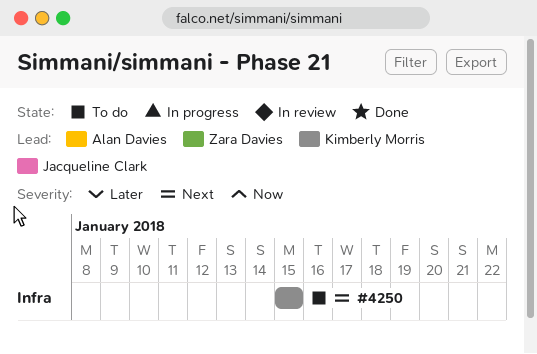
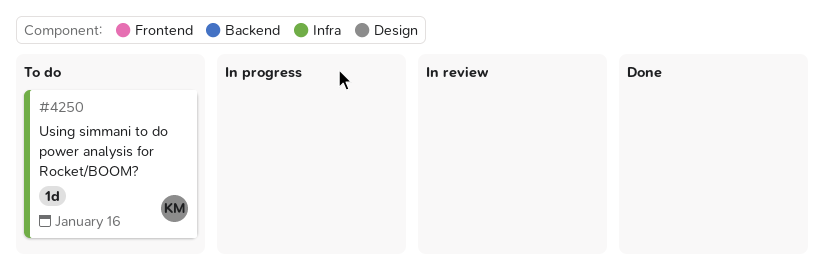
#4250, due: Jan 15 -> Jan 16

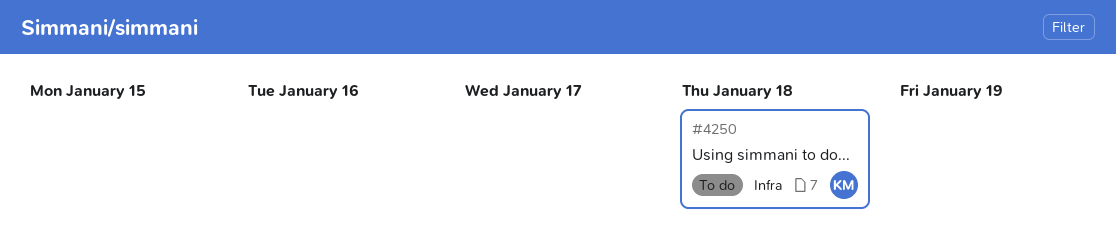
#4250, due: Jan 16 -> Jan 18

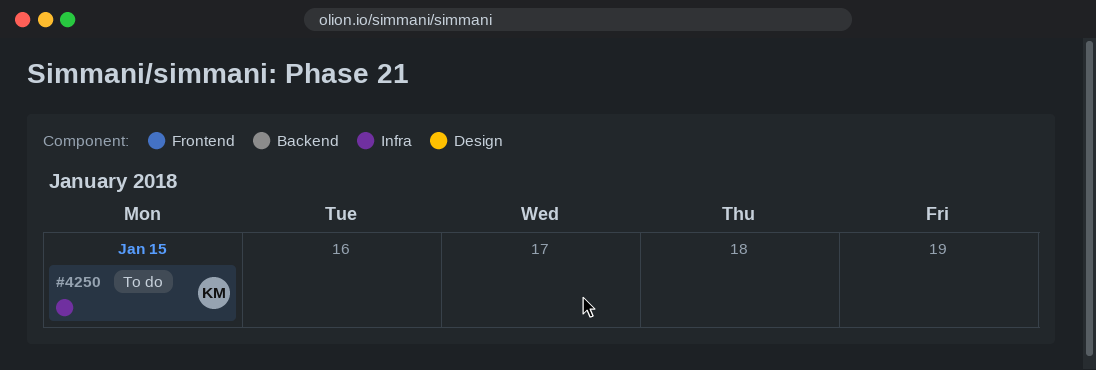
#4250, due: Jan 18 -> Jan 15

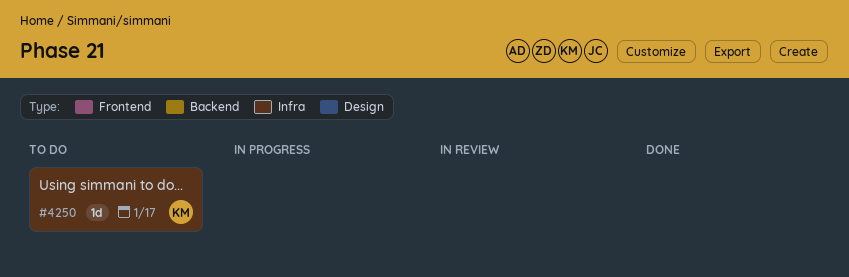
#4250, due: Jan 15 -> Jan 17

